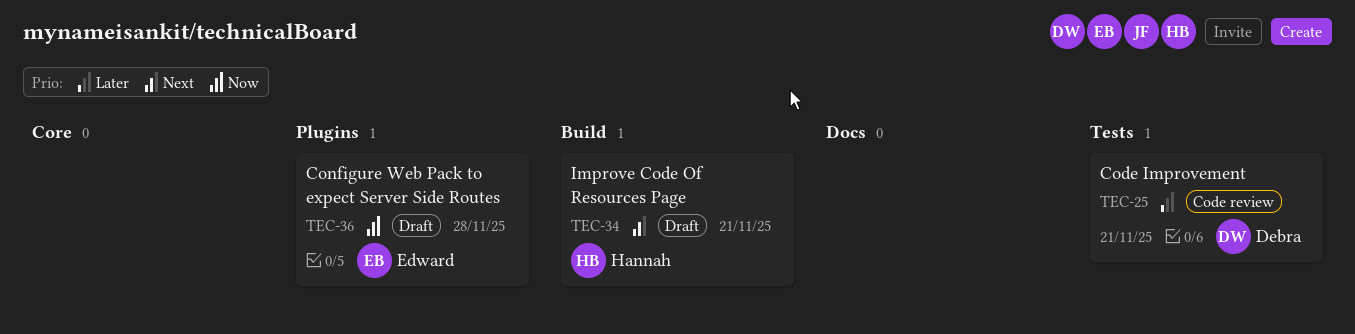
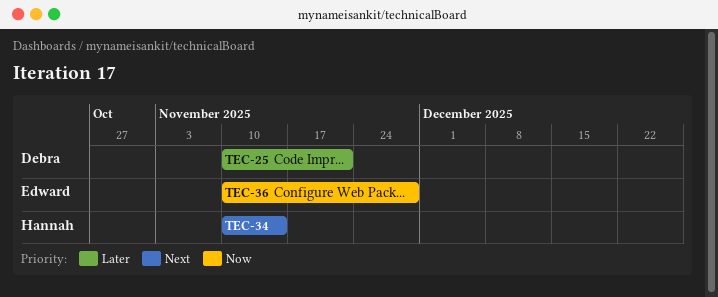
TEC-34, due: Nov 21 -> Nov 14

